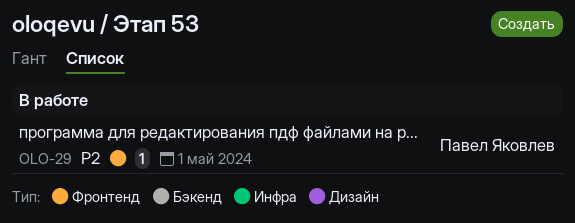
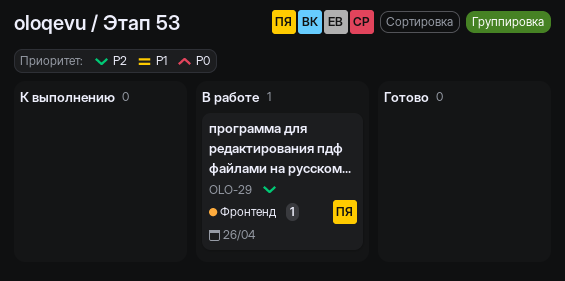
OLO-29, due: May 1 -> Apr 26

